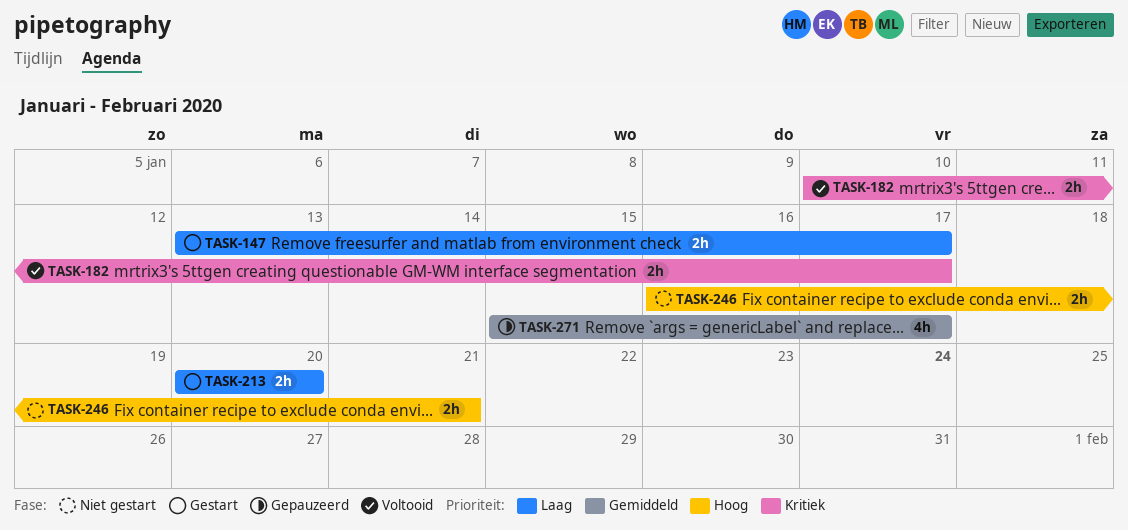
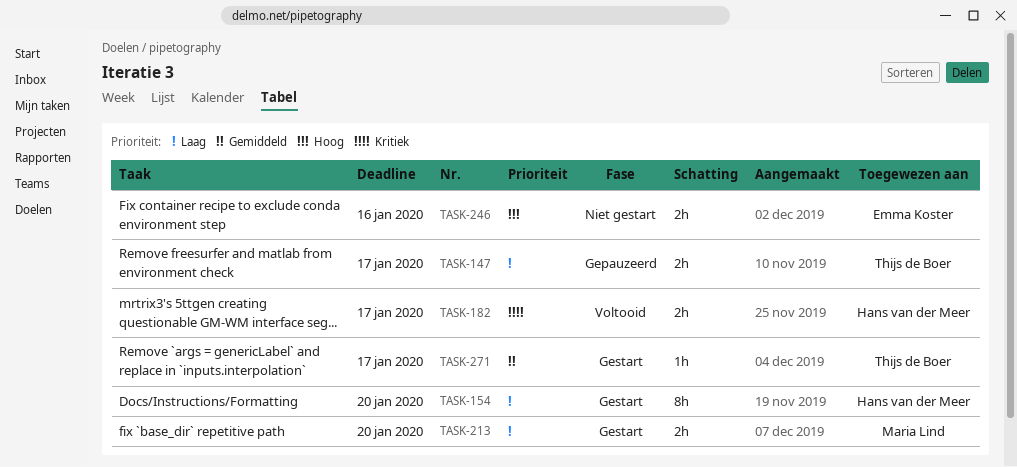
TASK-147, status: Gestart -> Gepauzeerd
TASK-154: none -> present
TASK-246, due: Jan 21 -> Jan 16
TASK-271, status: Gepauzeerd -> Gestart
TASK-271, estimate: 4h -> 1h

